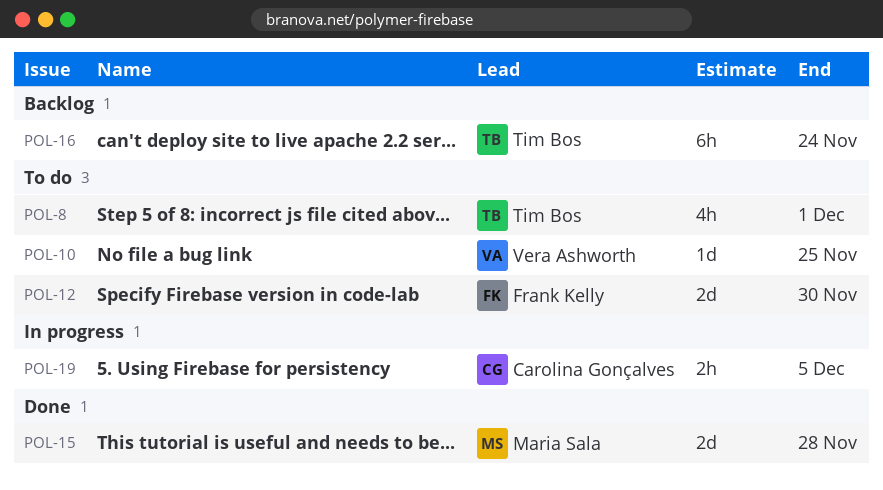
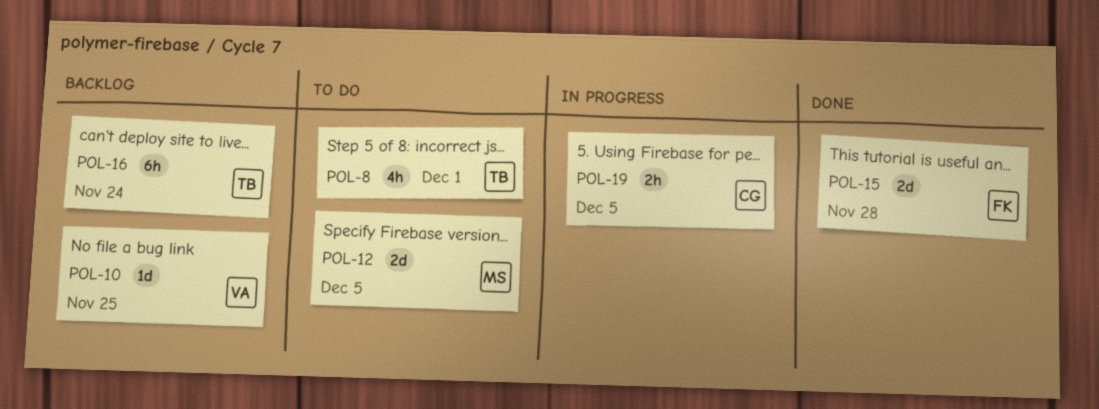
POL-10, status: To do -> Backlog
POL-12, owner: Frank Kelly -> Maria Sala
POL-12, due: Nov 30 -> Dec 5
POL-15, owner: Maria Sala -> Frank Kelly

